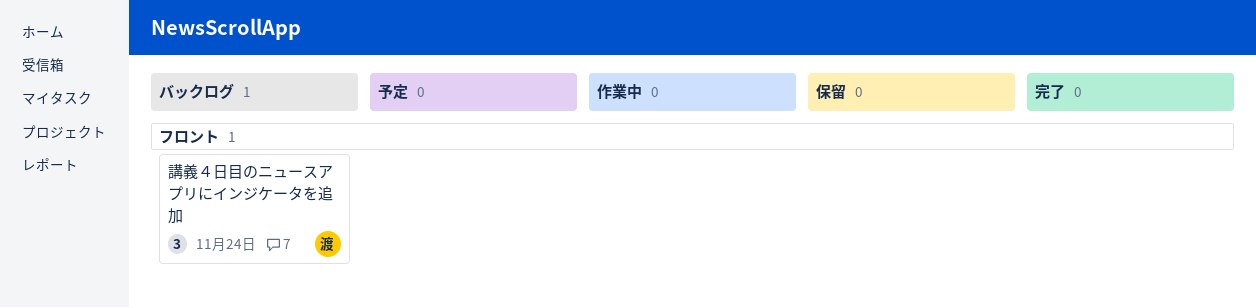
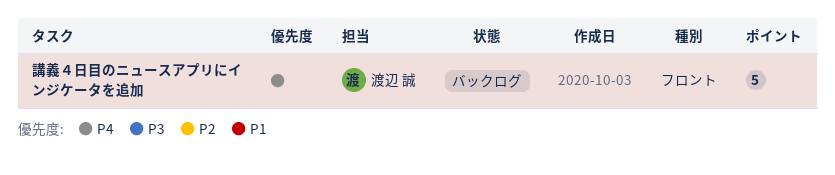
講義４日目のニュースアプリにインジケータを追加, estimate: 3 -> 5

